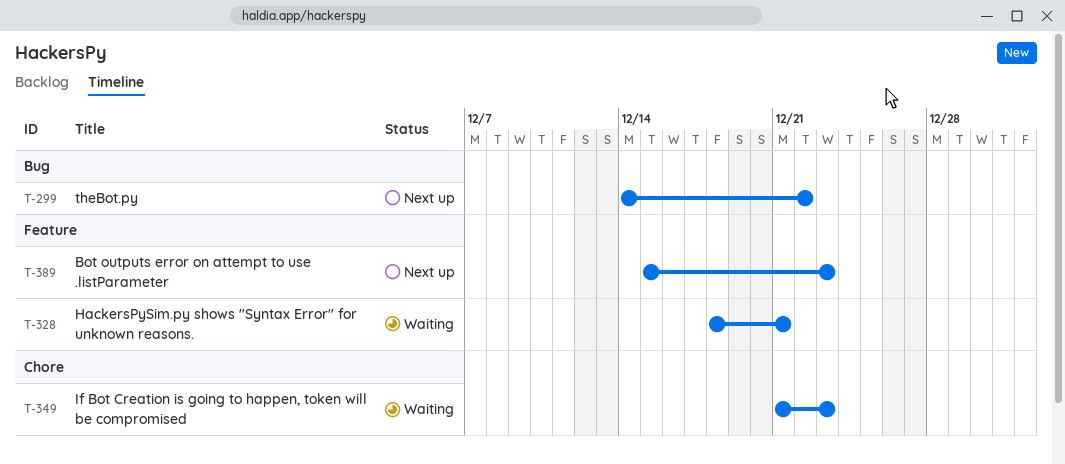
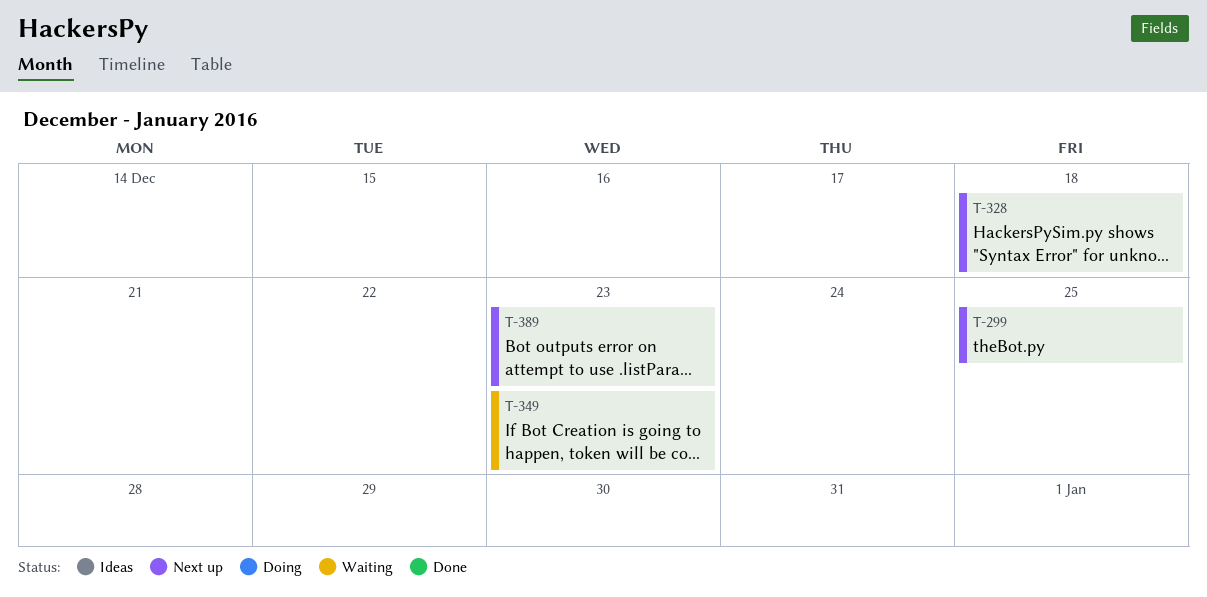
T-299, due: Dec 22 -> Dec 25
T-328, status: Waiting -> Next up
T-328, due: Dec 21 -> Dec 18

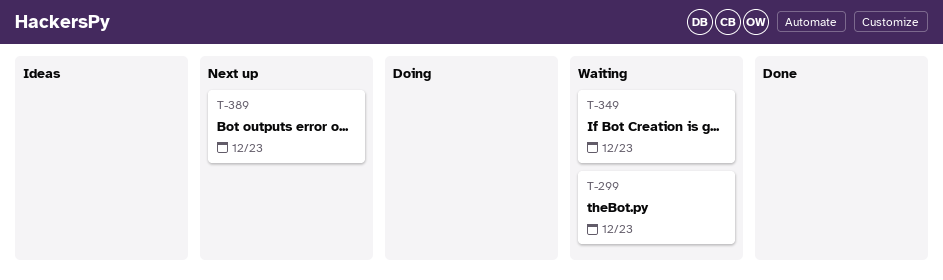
T-299, status: Next up -> Waiting
T-299, due: Dec 25 -> Dec 23
T-328: present -> none

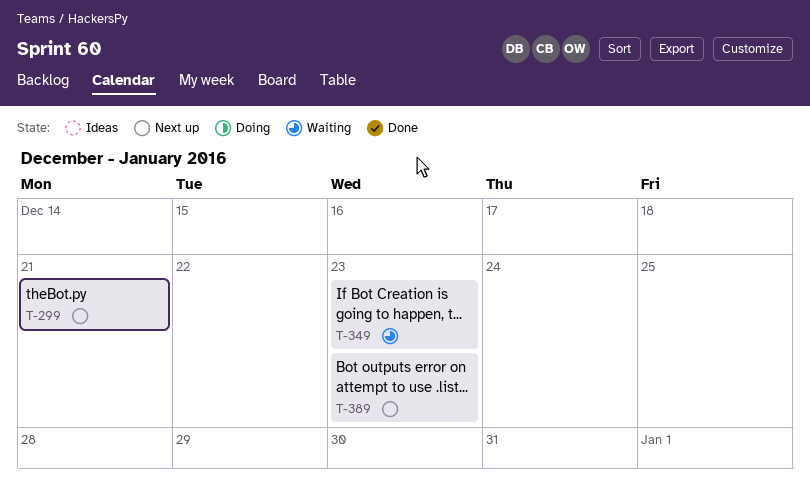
T-299, status: Waiting -> Next up
T-299, due: Dec 23 -> Dec 21

